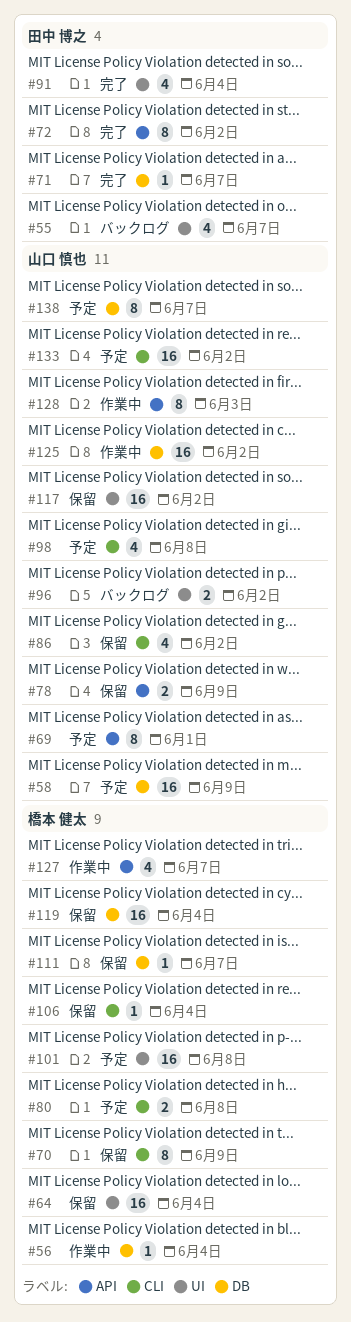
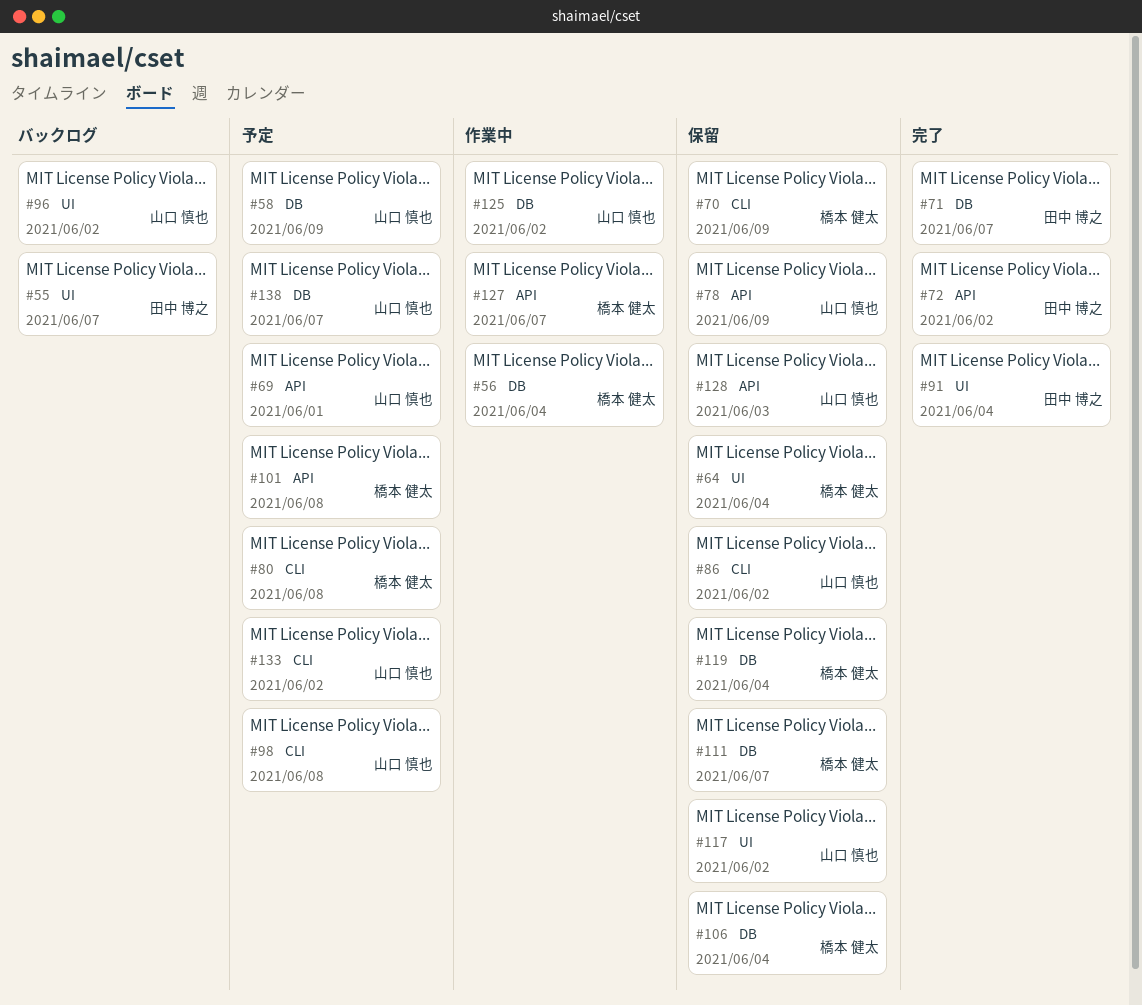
#101, label: UI -> API
#106, label: CLI -> DB
#128, status: 作業中 -> 保留

